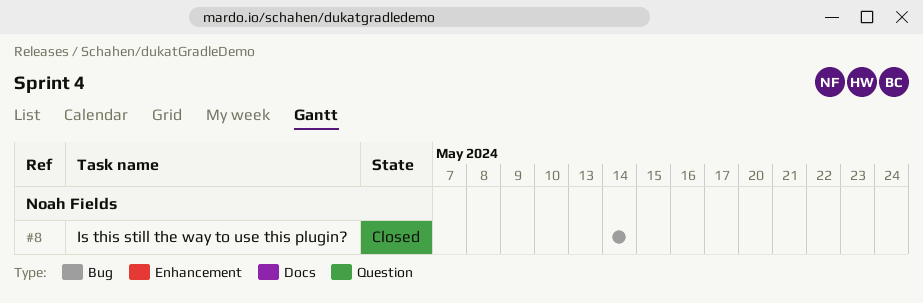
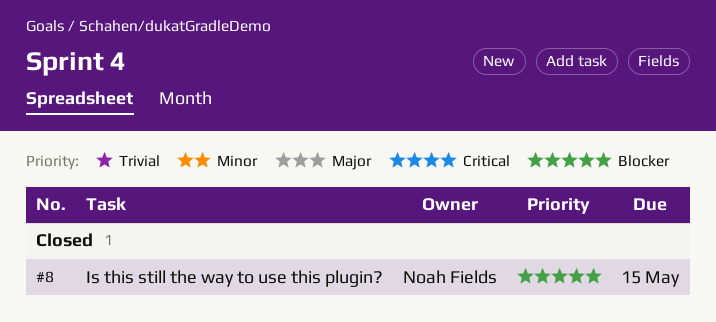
#8, due: May 14 -> May 15

